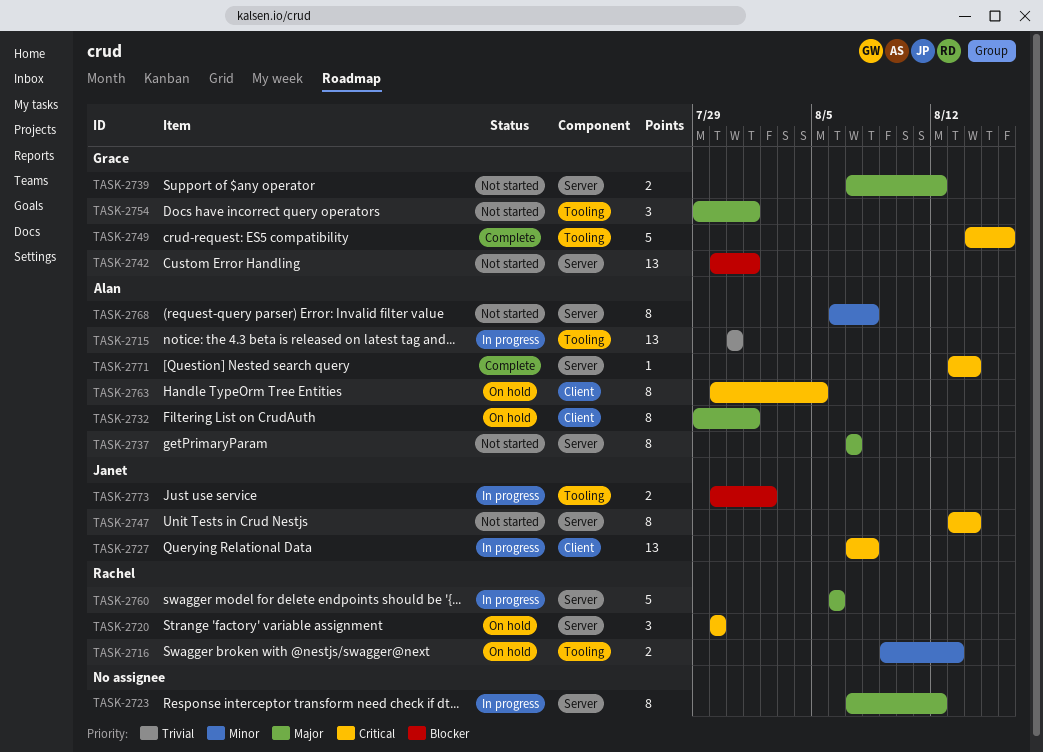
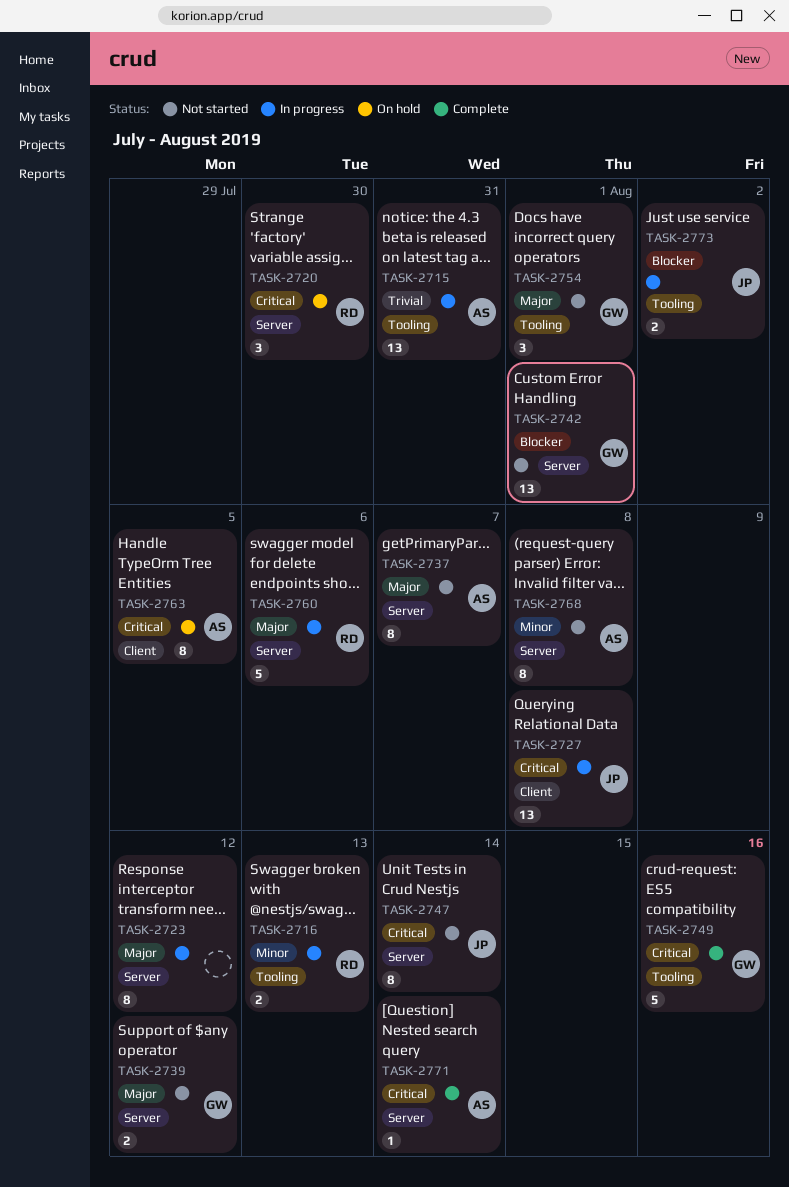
TASK-2716, status: On hold -> In progress
TASK-2732: present -> none

